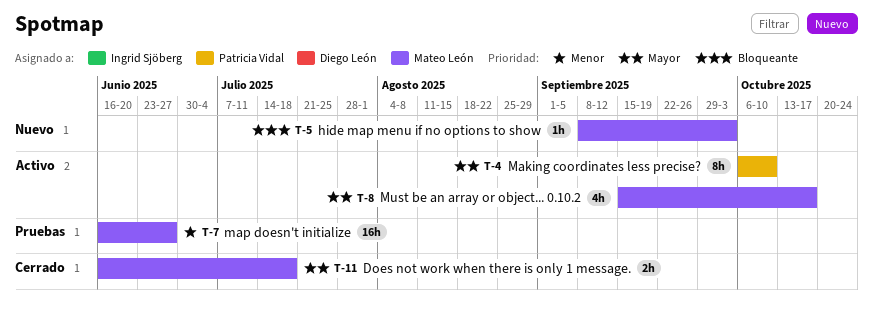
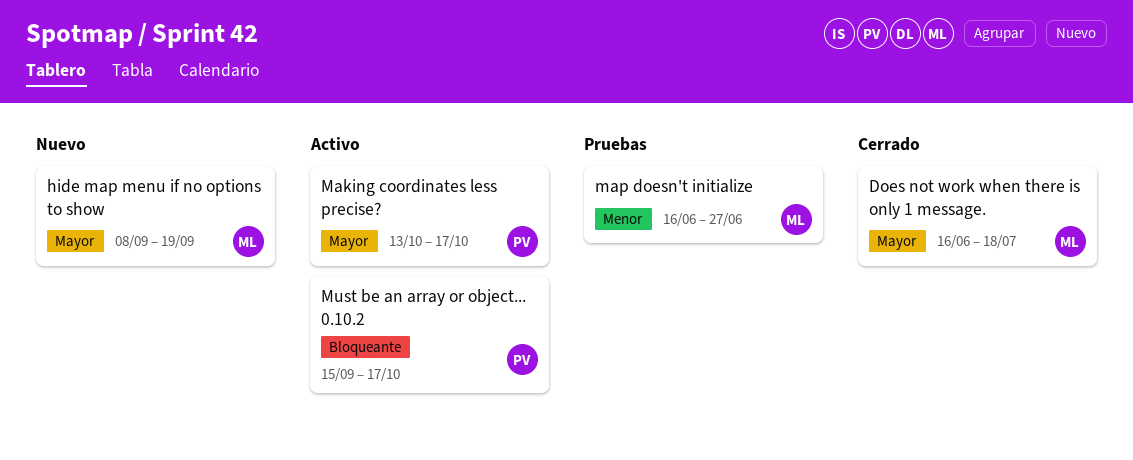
hide map menu if no options to show, priority: Bloqueante -> Mayor
hide map menu if no options to show, due: Oct 3 -> Sep 19
Making coordinates less precise?, start: Oct 6 -> Oct 13
Making coordinates less precise?, due: Oct 10 -> Oct 17
Must be an array or object... 0.10.2, owner: Mateo León -> Patricia Vidal
Must be an array or object... 0.10.2, priority: Mayor -> Bloqueante

